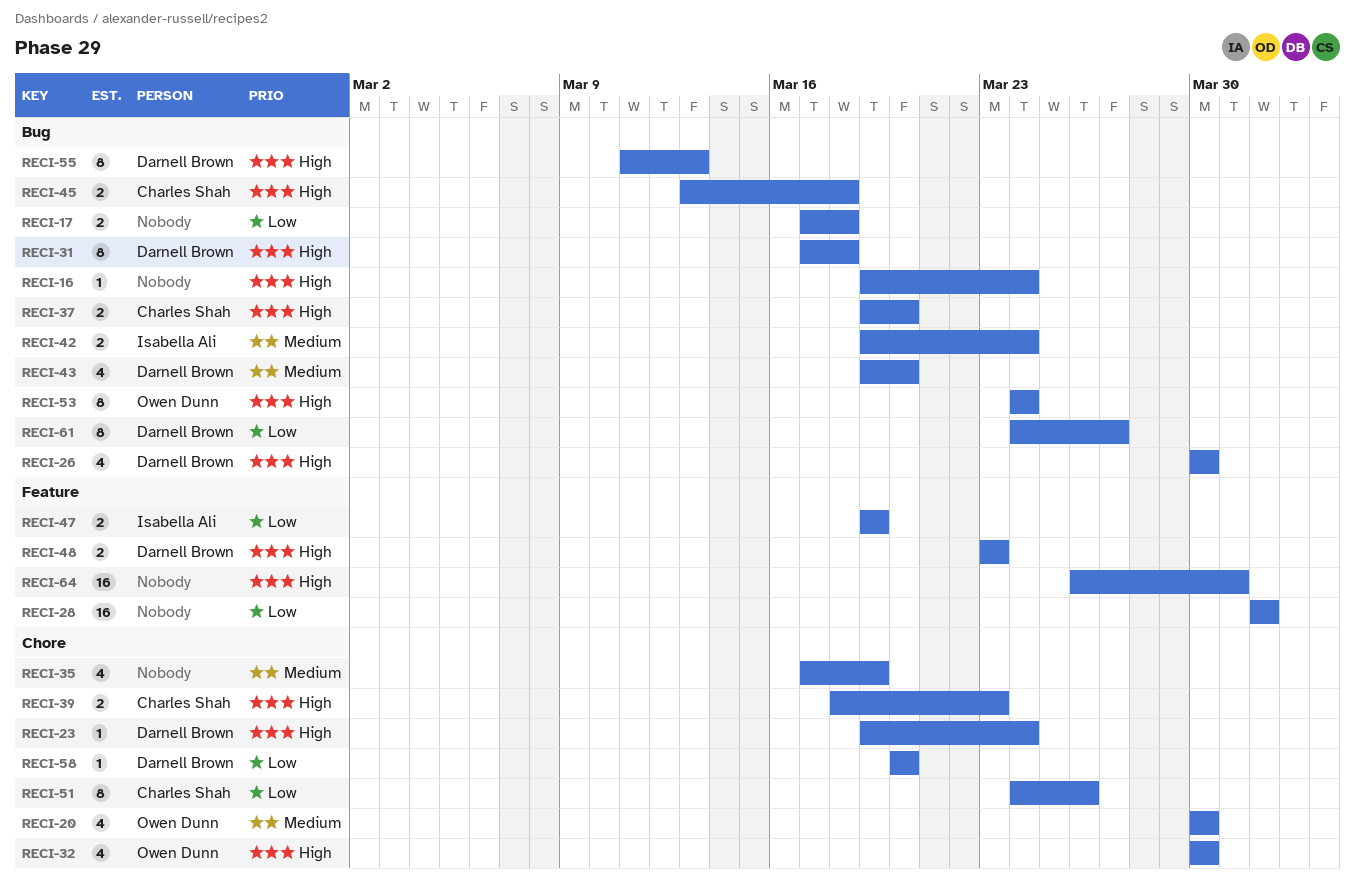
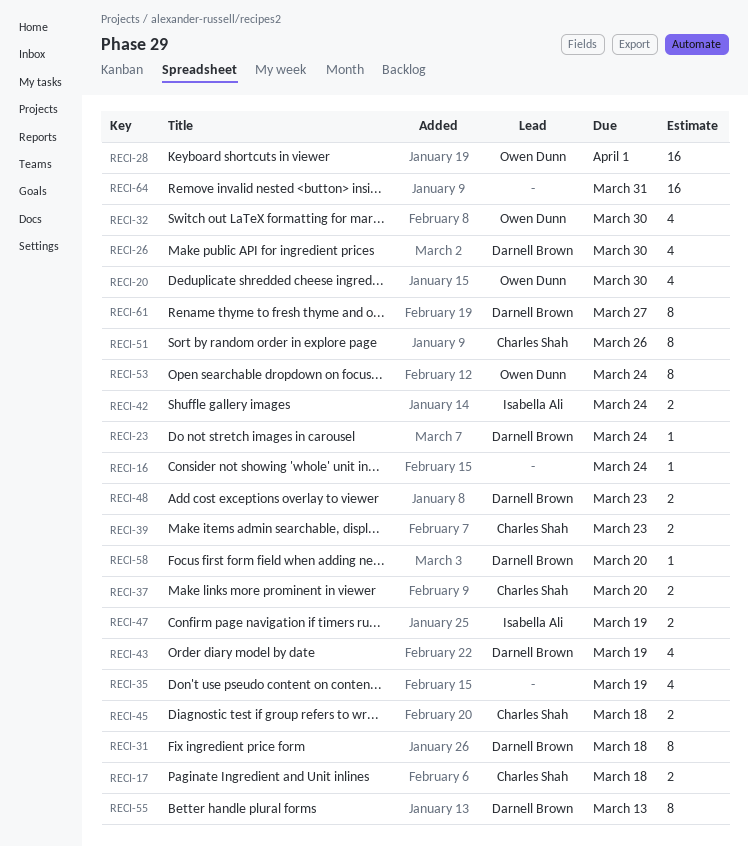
RECI-17, owner: none -> Charles Shah
RECI-28, owner: none -> Owen Dunn
RECI-43, due: Mar 20 -> Mar 19

